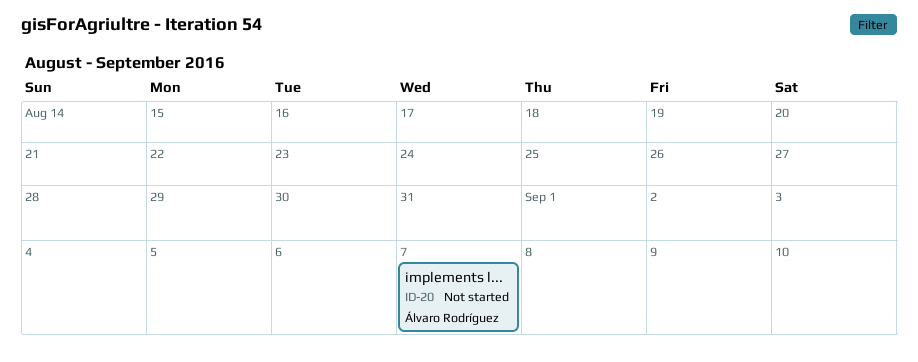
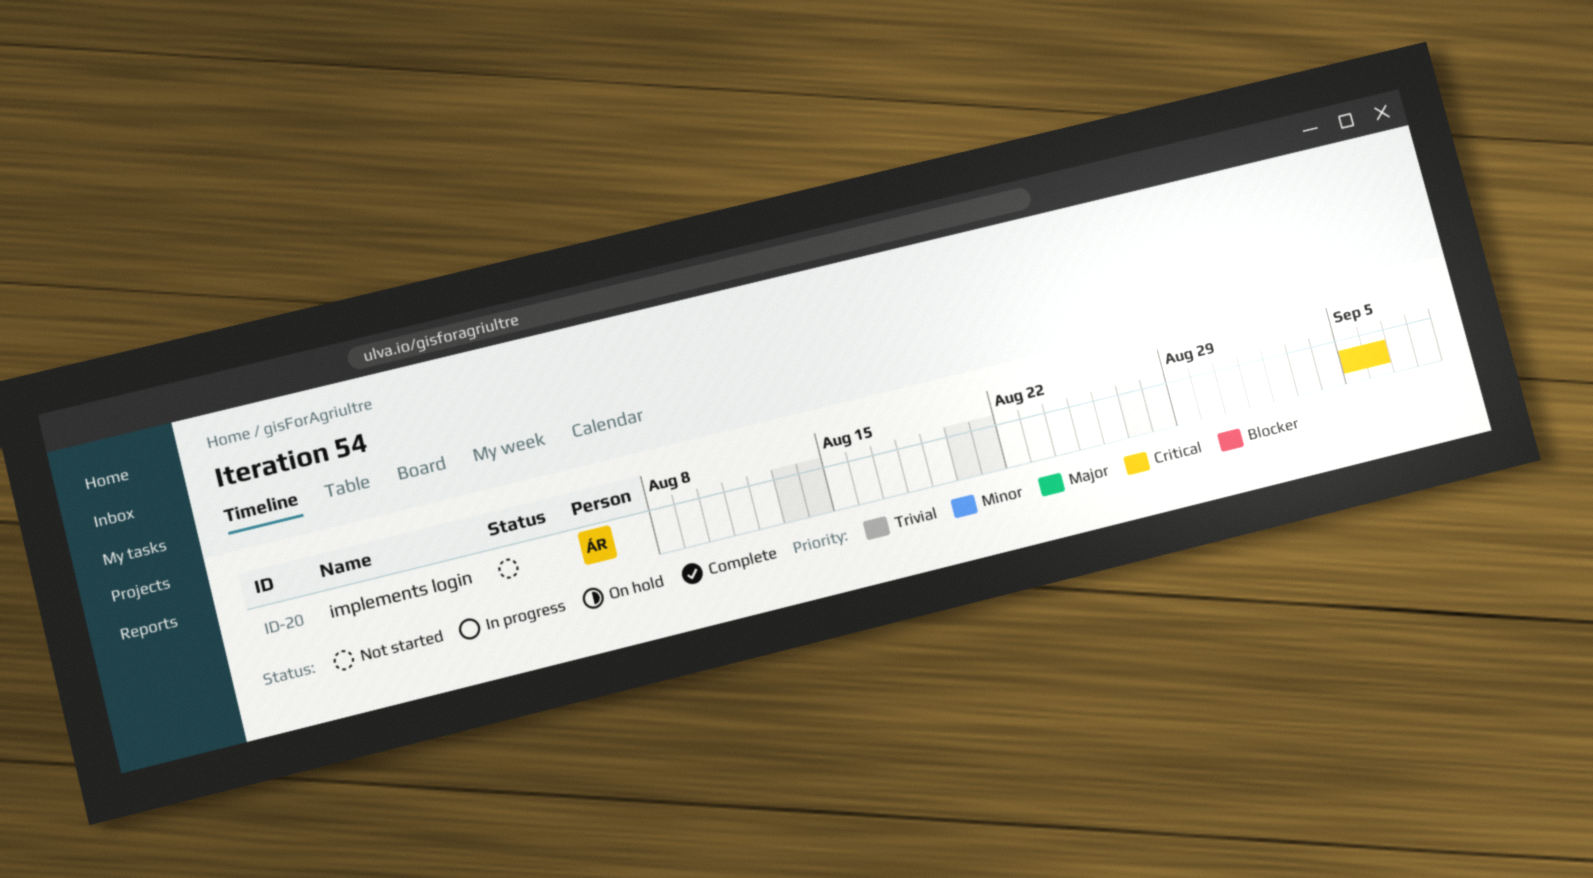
ID-20, due: Sep 7 -> Sep 6

